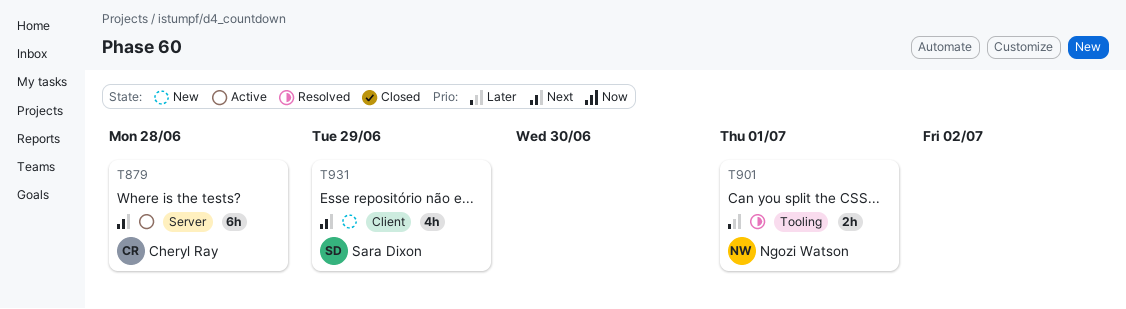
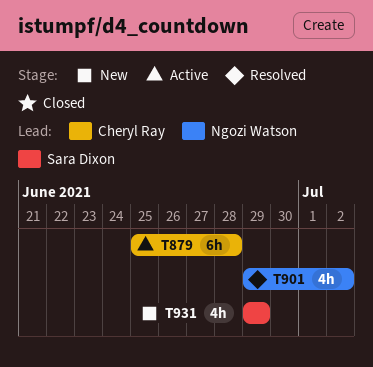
T901, estimate: 2h -> 4h
T901, due: Jul 1 -> Jul 2

